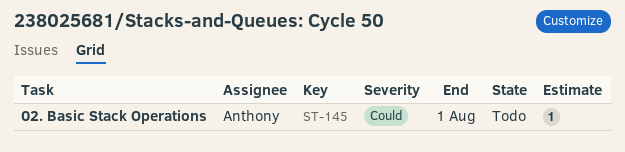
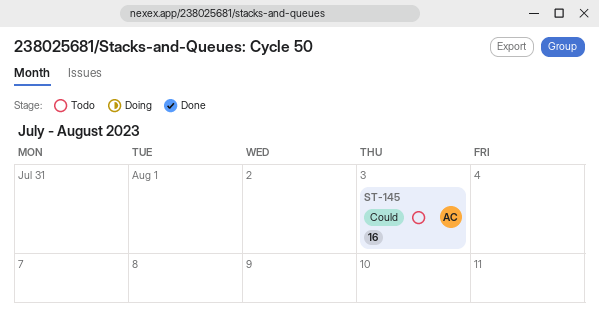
ST-145, estimate: 1 -> 16
ST-145, due: Aug 1 -> Aug 3

